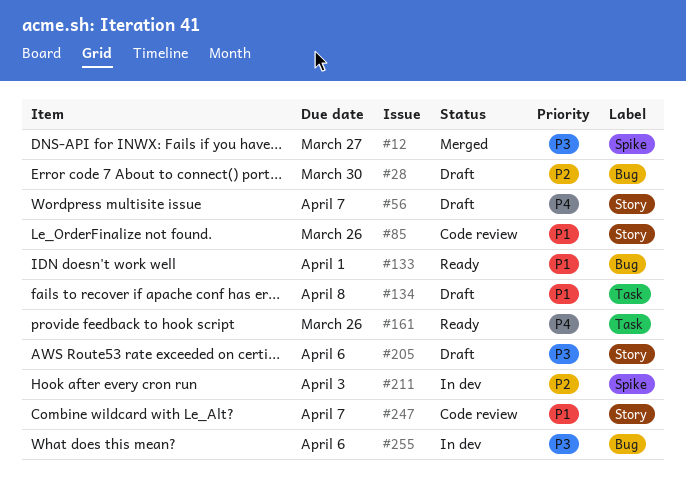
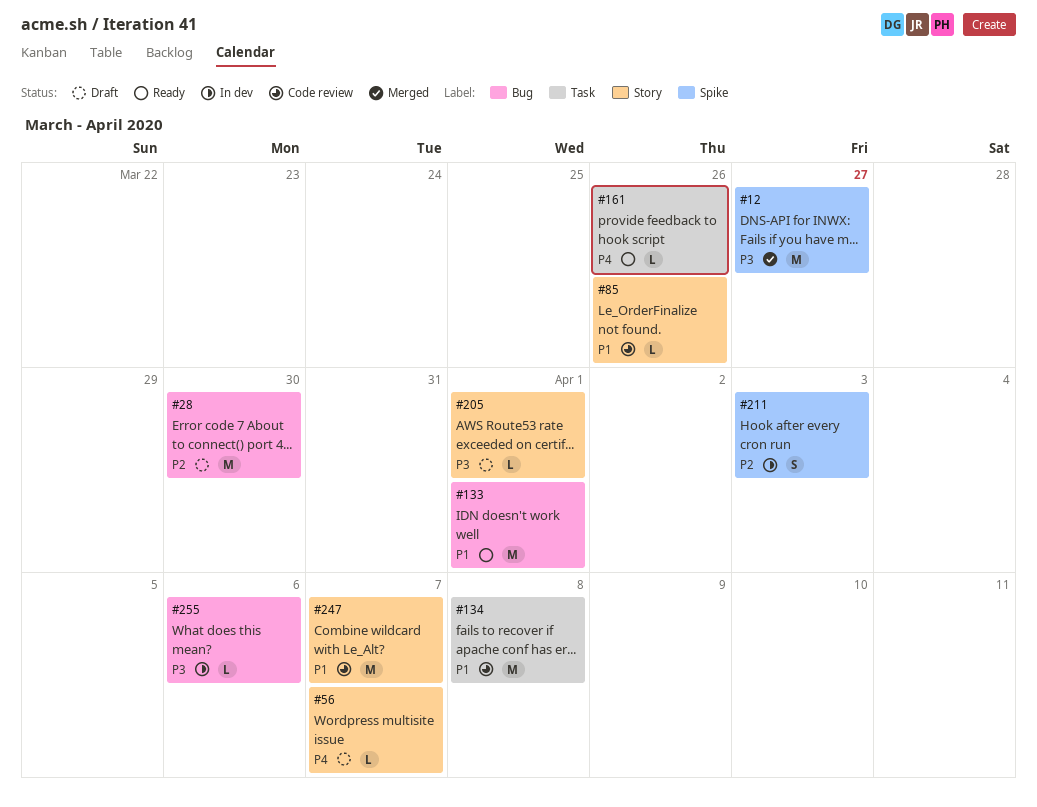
#134, status: Draft -> Code review
#205, due: Apr 6 -> Apr 1

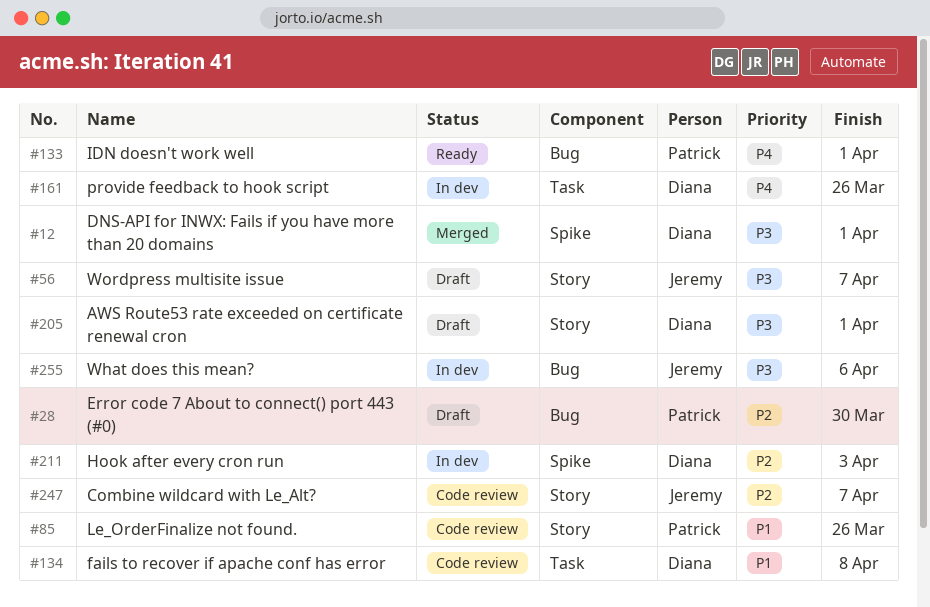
#12, due: Mar 27 -> Apr 1
#56, priority: P4 -> P3
#133, priority: P1 -> P4
#161, status: Ready -> In dev
#247, priority: P1 -> P2

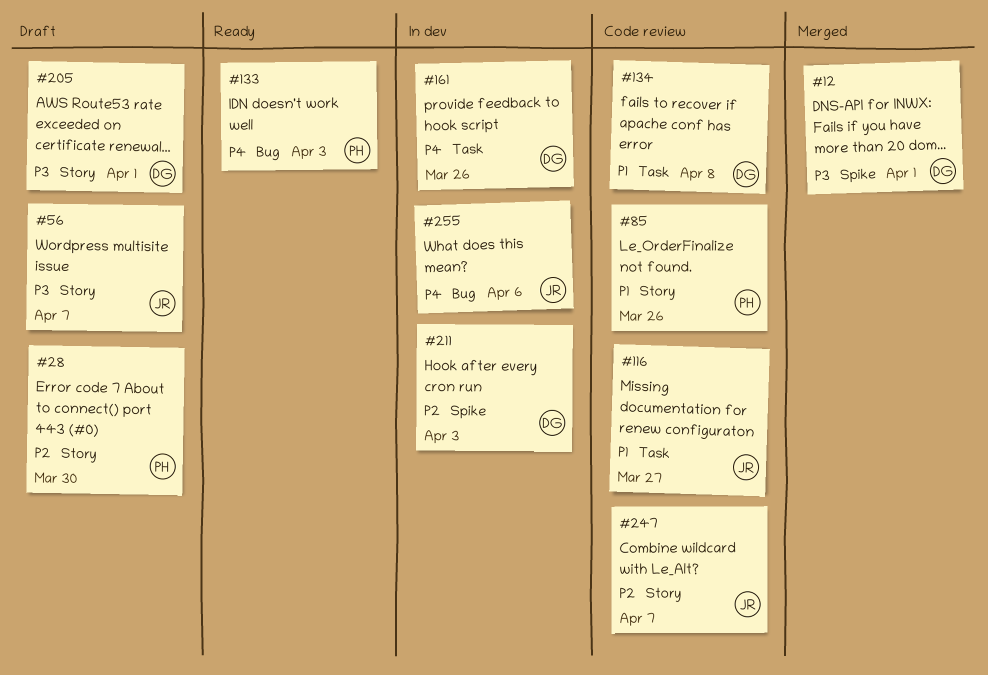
#28, label: Bug -> Story
#116: none -> present
#133, due: Apr 1 -> Apr 3
#255, priority: P3 -> P4

